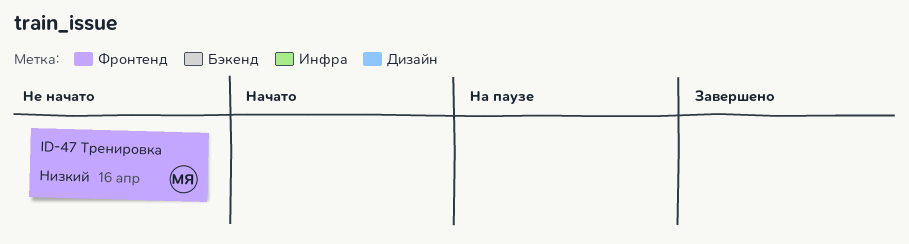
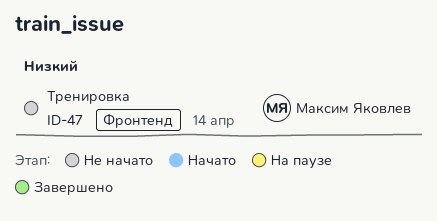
ID-47, due: Apr 16 -> Apr 14

